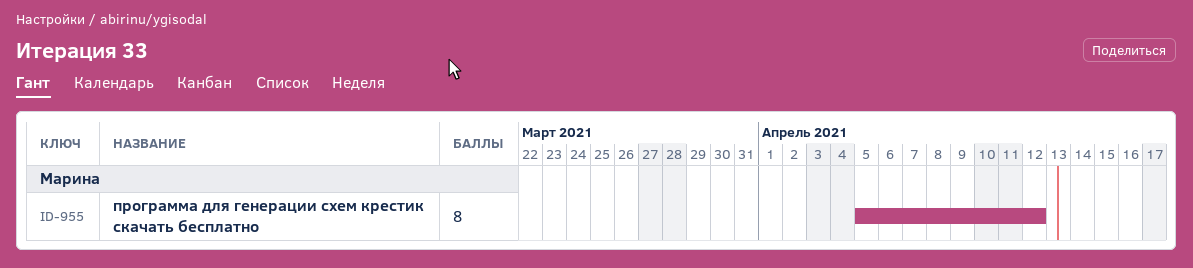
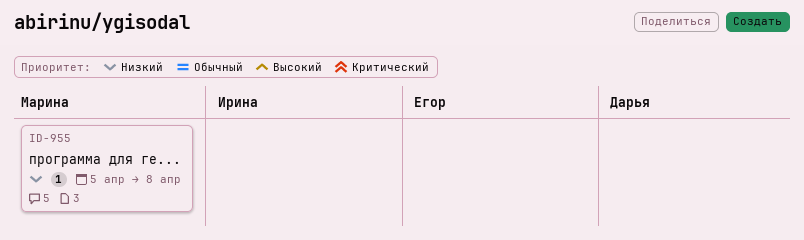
ID-955, estimate: 8 -> 1
ID-955, due: Apr 12 -> Apr 8

